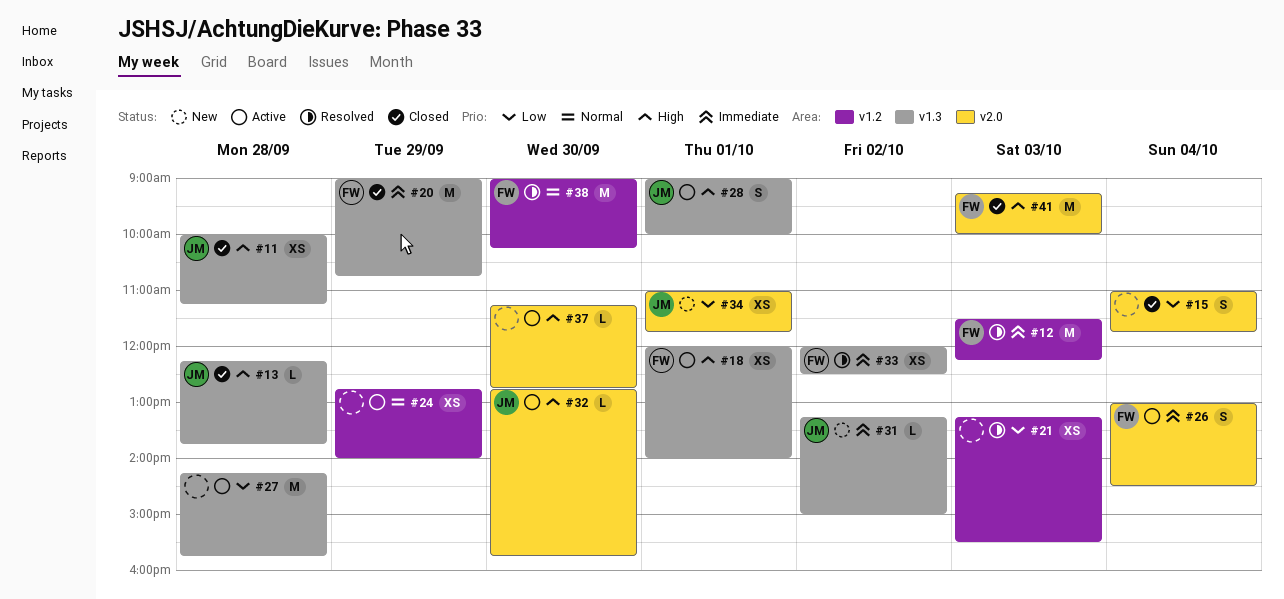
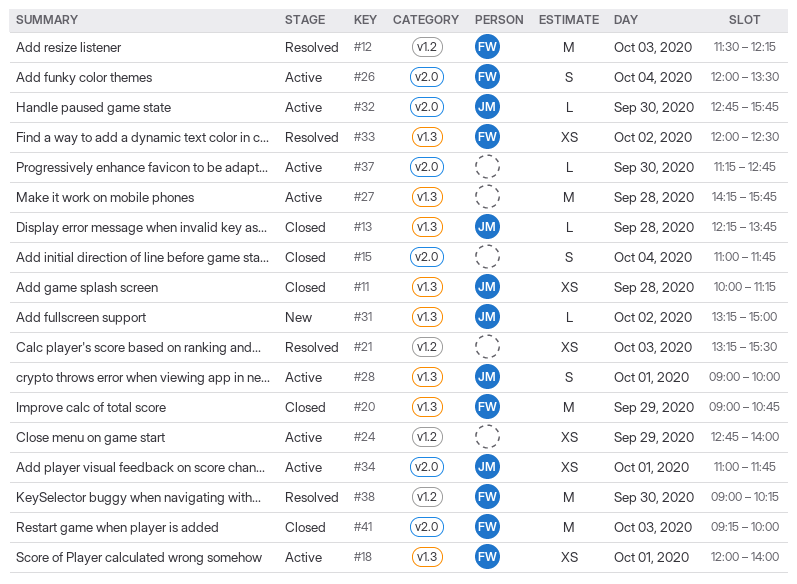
#26, begins: 13:00 -> 12:00
#26, ends: 14:30 -> 13:30
#34, status: New -> Active

